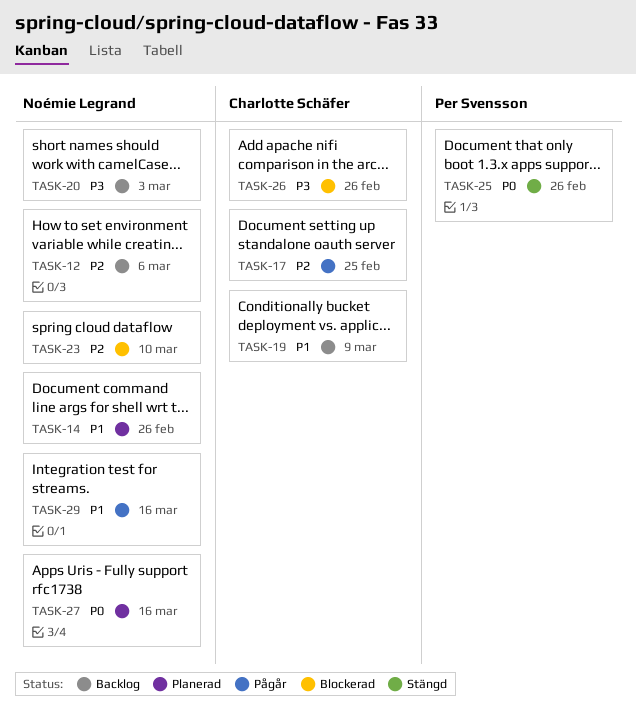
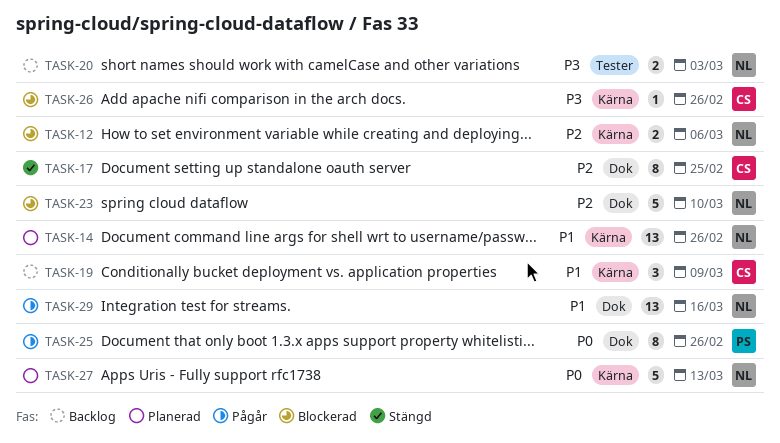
TASK-12, status: Backlog -> Blockerad
TASK-17, status: Pågår -> Stängd
TASK-25, status: Stängd -> Pågår
TASK-27, due: Mar 16 -> Mar 13

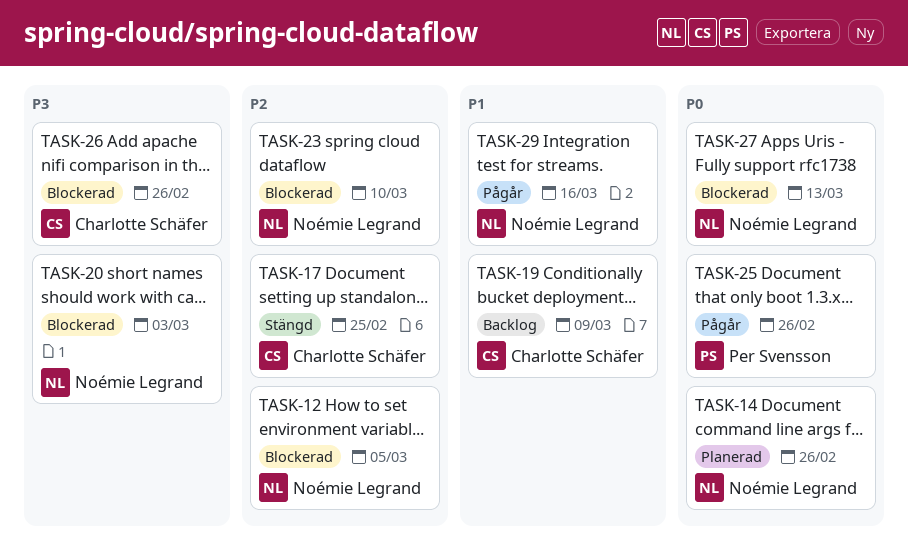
TASK-12, due: Mar 6 -> Mar 5
TASK-14, priority: P1 -> P0
TASK-20, status: Backlog -> Blockerad
TASK-27, status: Planerad -> Blockerad

